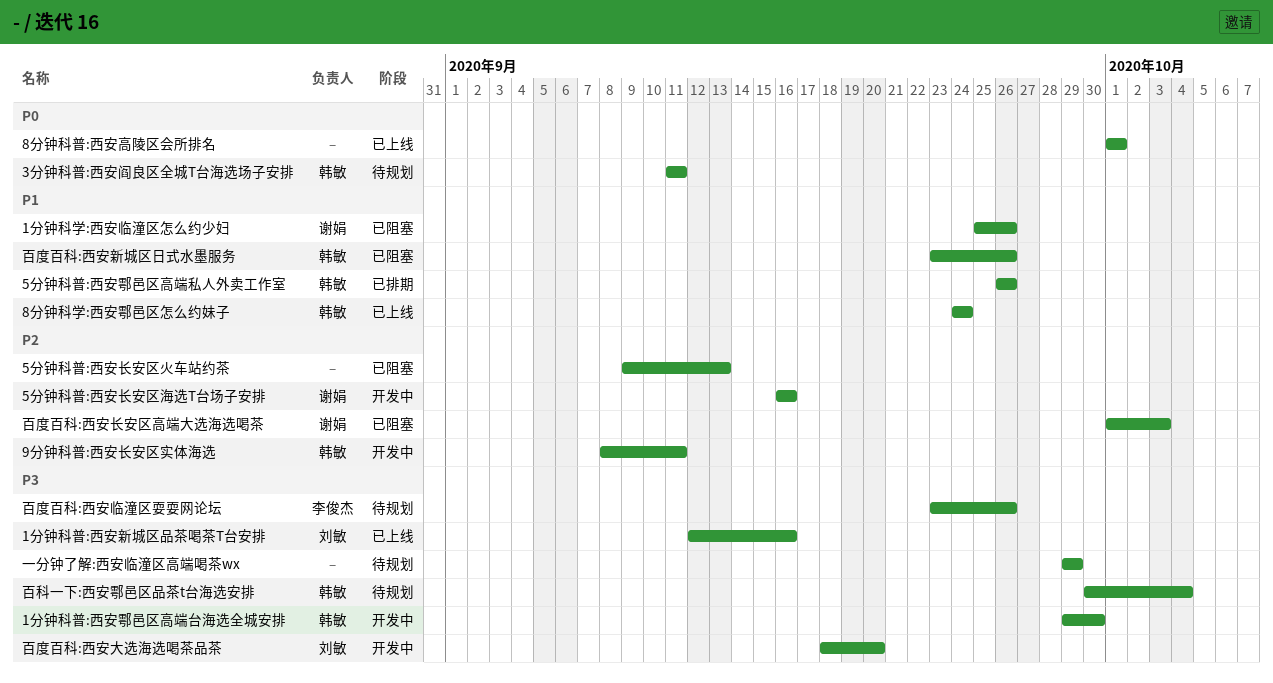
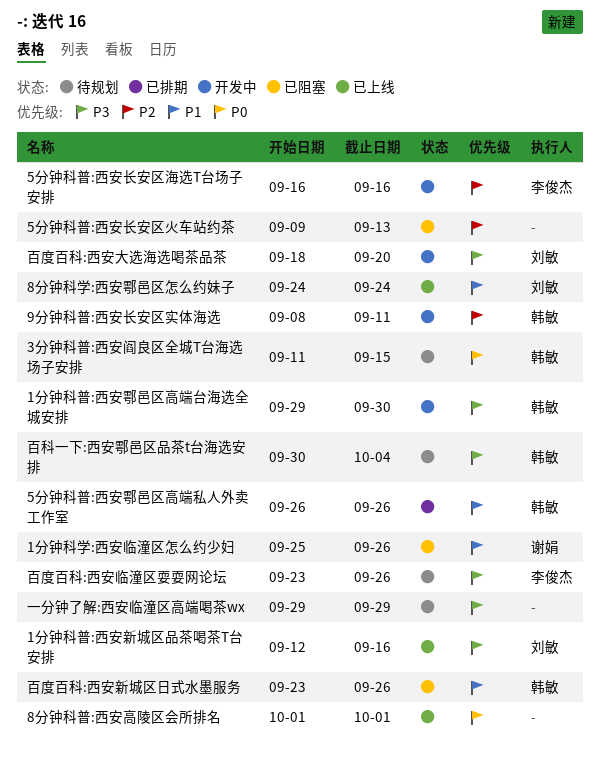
3分钟科普:西安阎良区全城T台海选场子安排, due: Sep 11 -> Sep 15
5分钟科普:西安长安区海选T台场子安排, owner: 谢娟 -> 李俊杰
8分钟科学:西安鄠邑区怎么约妹子, owner: 韩敏 -> 刘敏
百度百科:西安长安区高端大选海选喝茶: present -> none

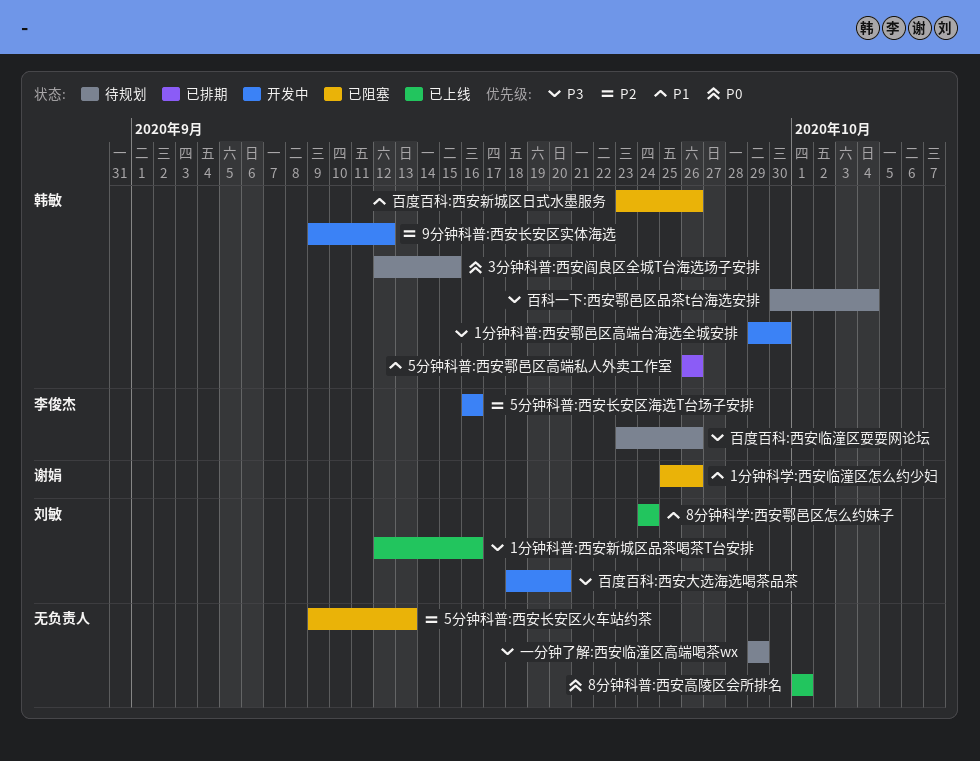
3分钟科普:西安阎良区全城T台海选场子安排, start: Sep 11 -> Sep 12
9分钟科普:西安长安区实体海选, start: Sep 8 -> Sep 9
9分钟科普:西安长安区实体海选, due: Sep 11 -> Sep 12

